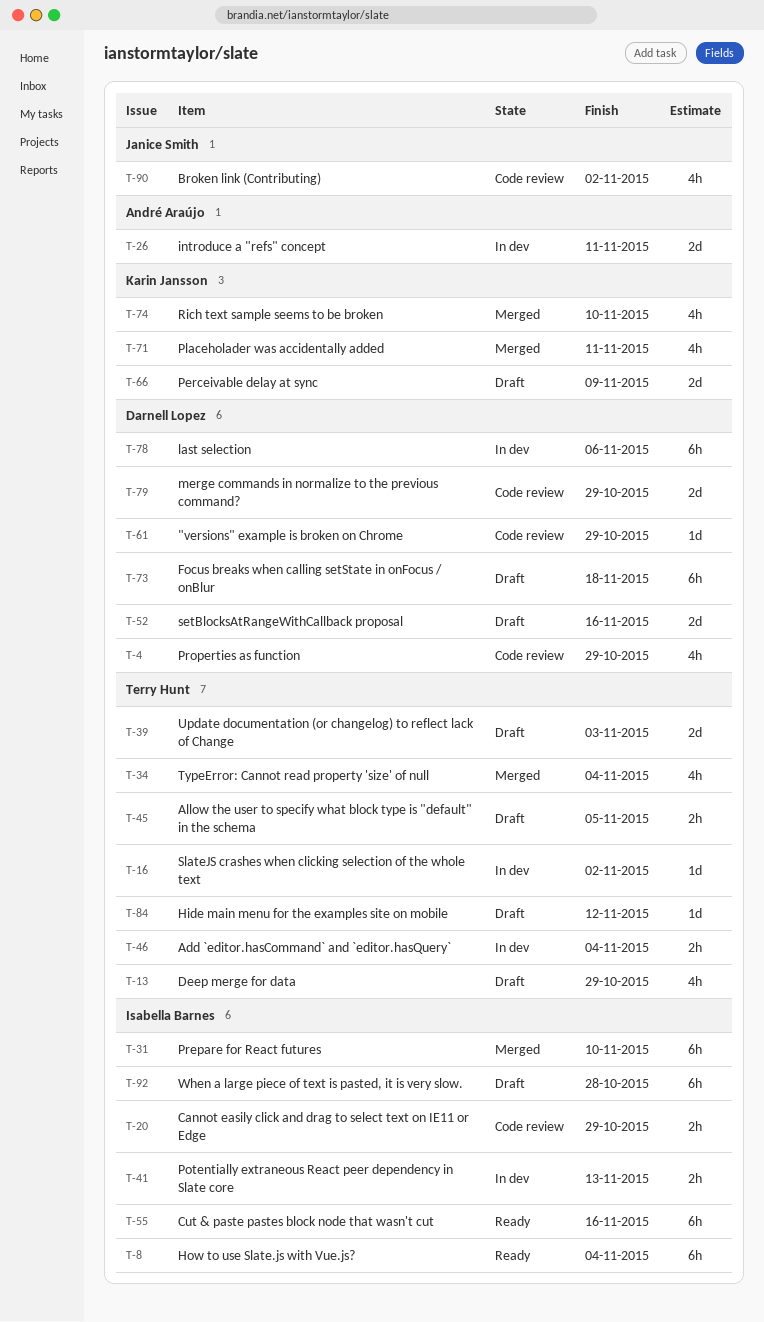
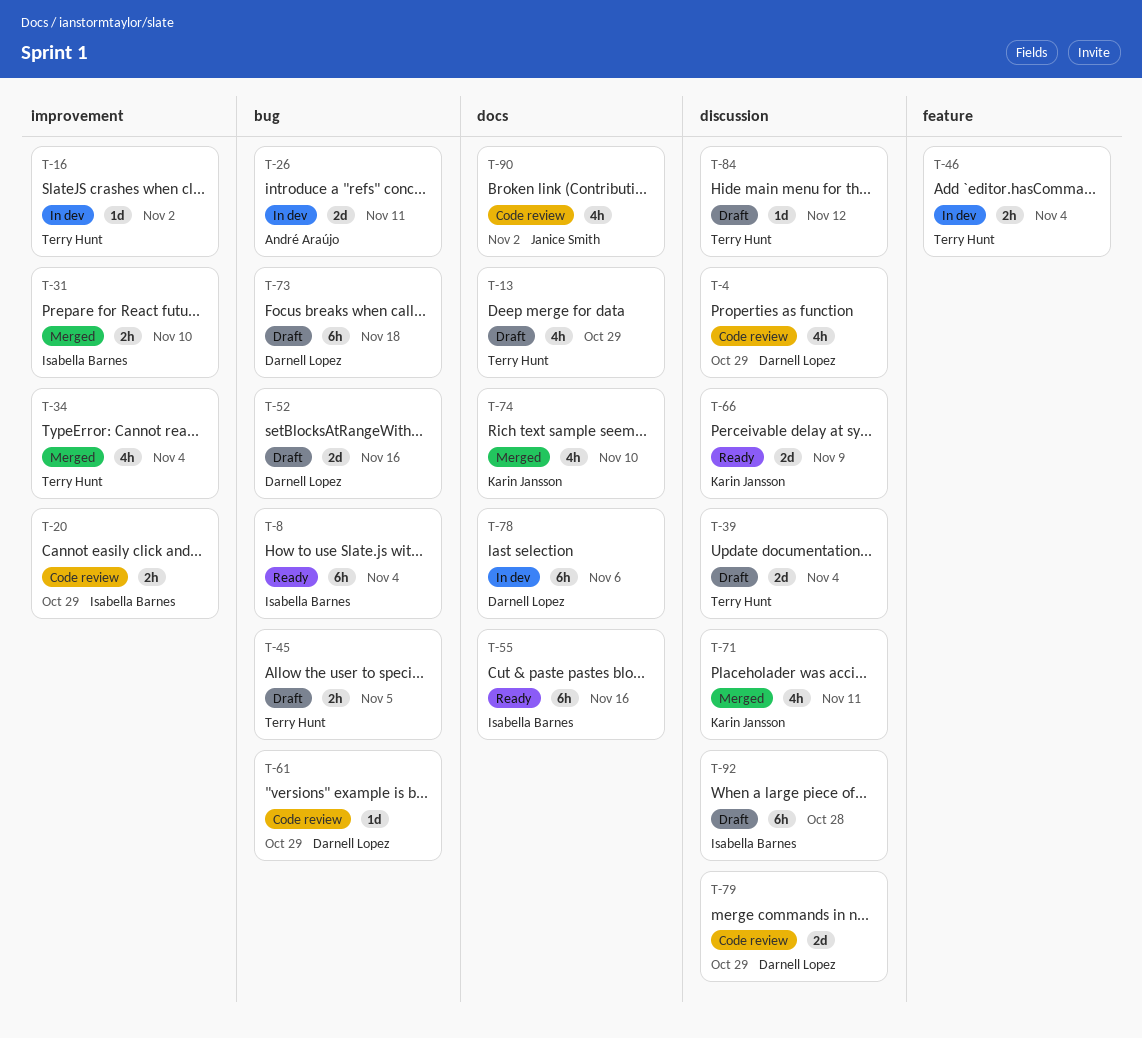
T-31, estimate: 6h -> 2h
T-39, due: Nov 3 -> Nov 4
T-41: present -> none
T-66, status: Draft -> Ready

